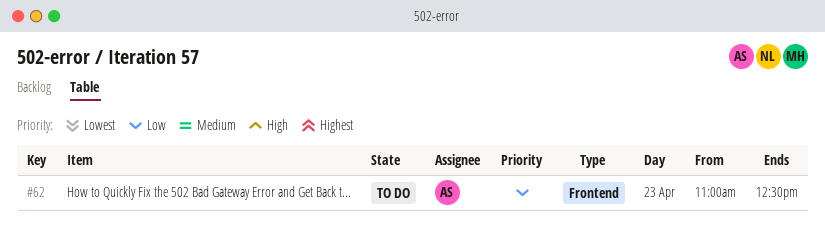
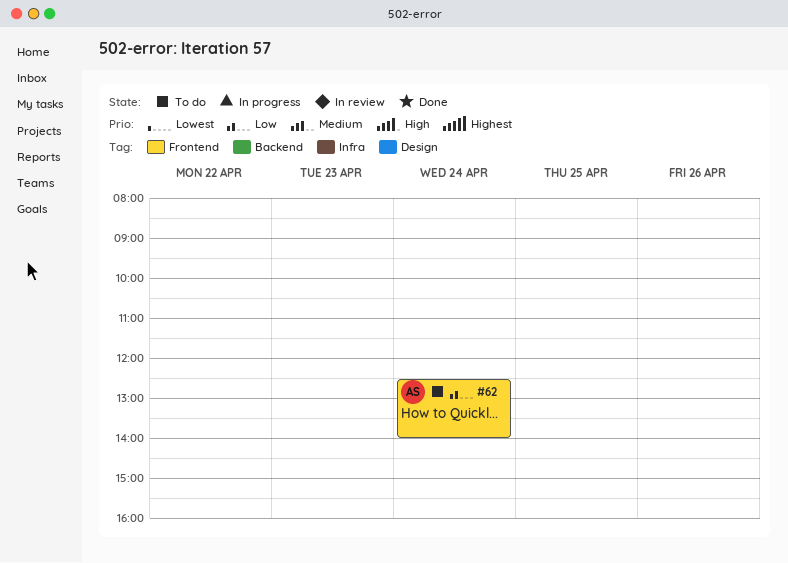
#62, day: Apr 23 -> Apr 24
#62, begins: 11:00 -> 12:30
#62, ends: 12:30 -> 14:00

